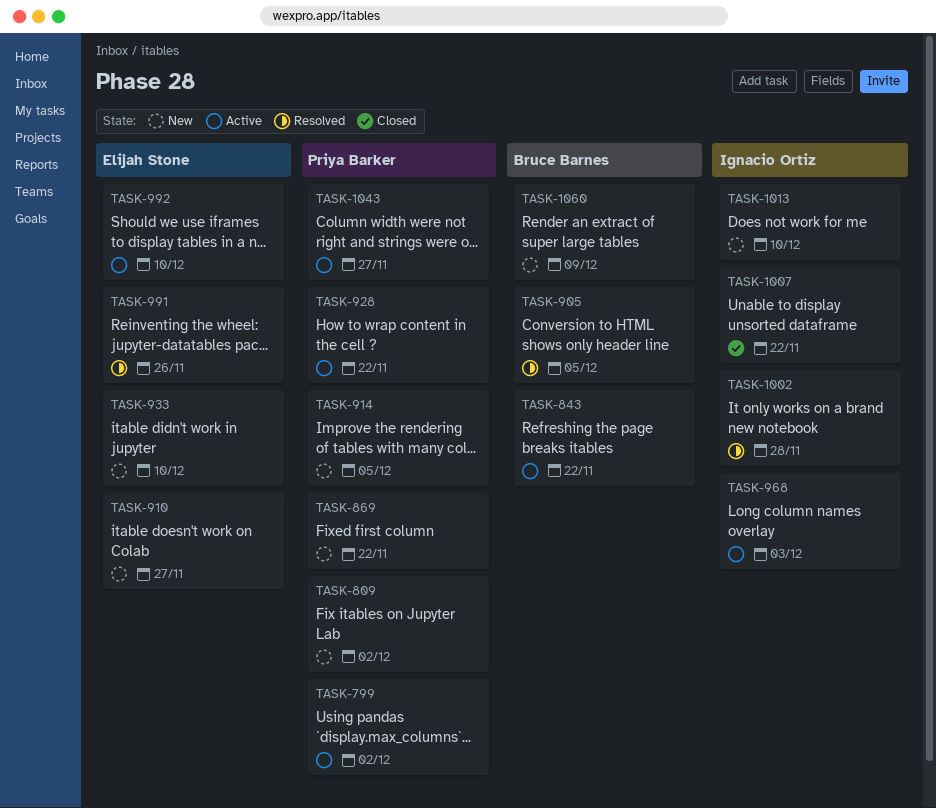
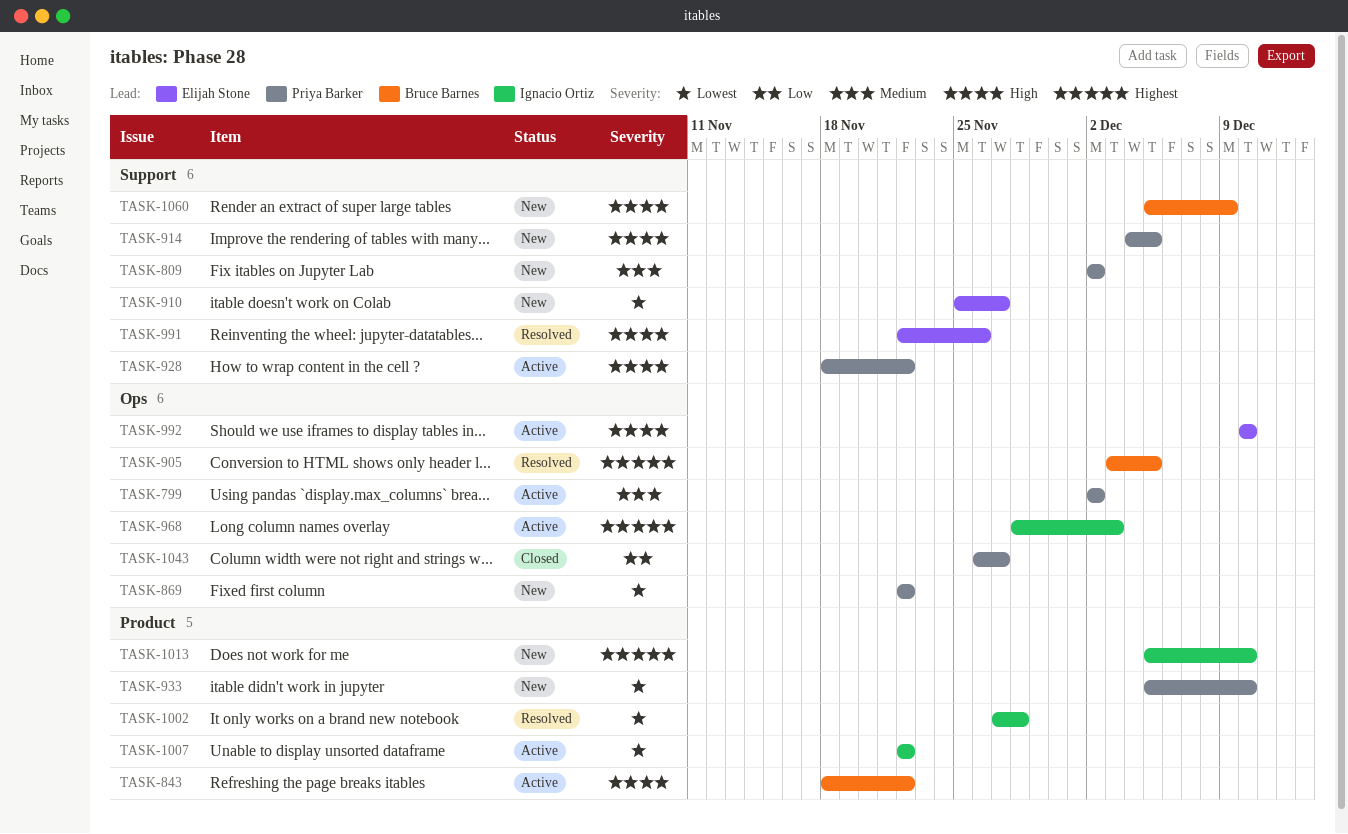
TASK-933, owner: Elijah Stone -> Priya Barker
TASK-1007, status: Closed -> Active
TASK-1043, status: Active -> Closed

